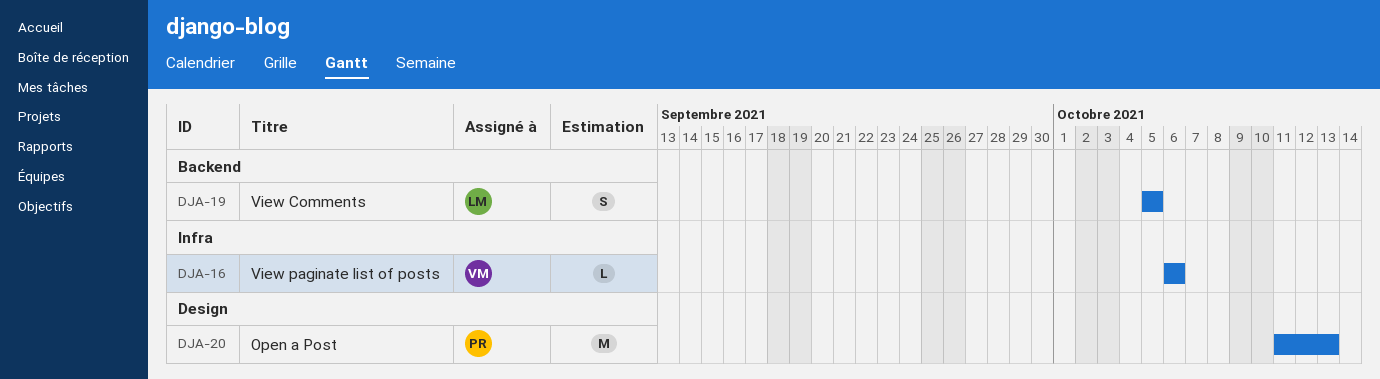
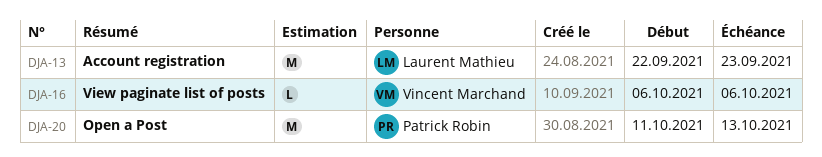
DJA-13: none -> present
DJA-19: present -> none

